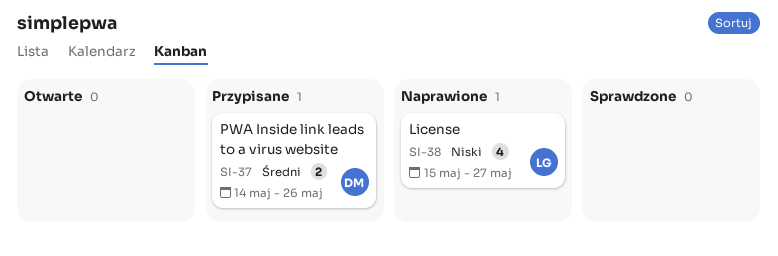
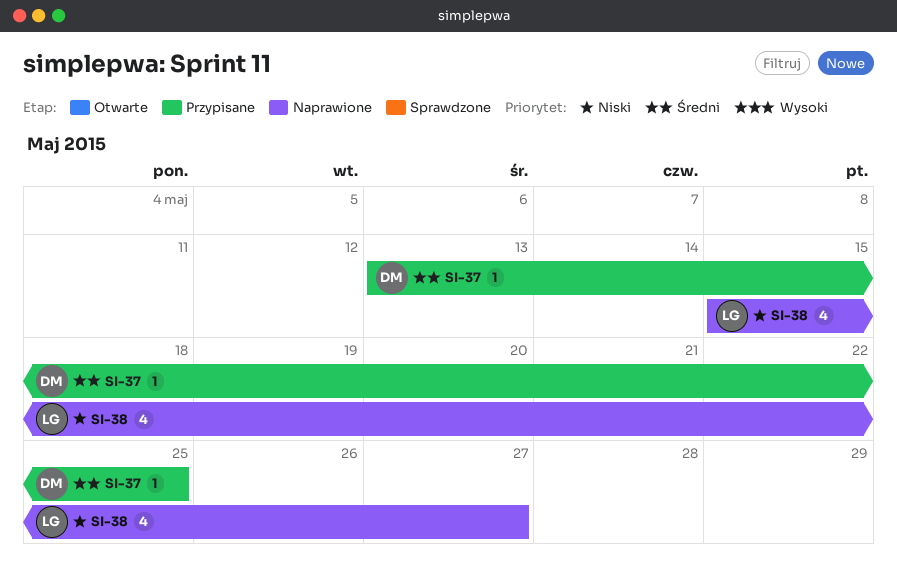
SI-37, estimate: 2 -> 1
SI-37, start: May 14 -> May 13
SI-37, due: May 26 -> May 25

